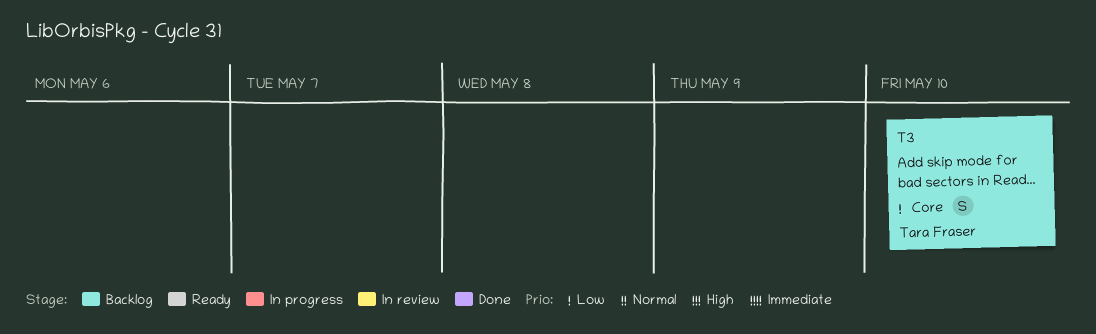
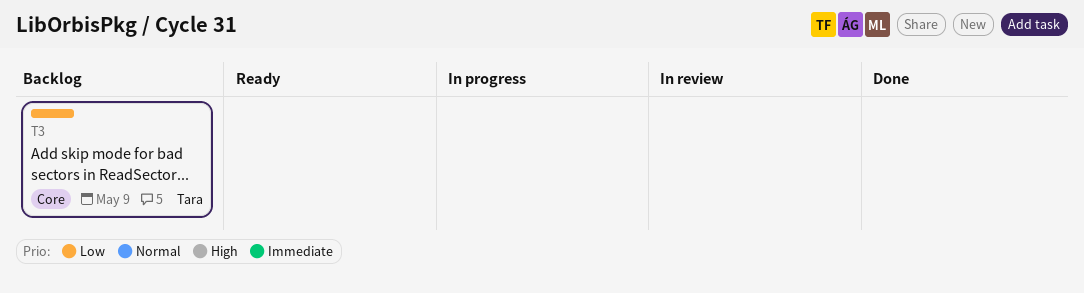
T3, due: May 10 -> May 9

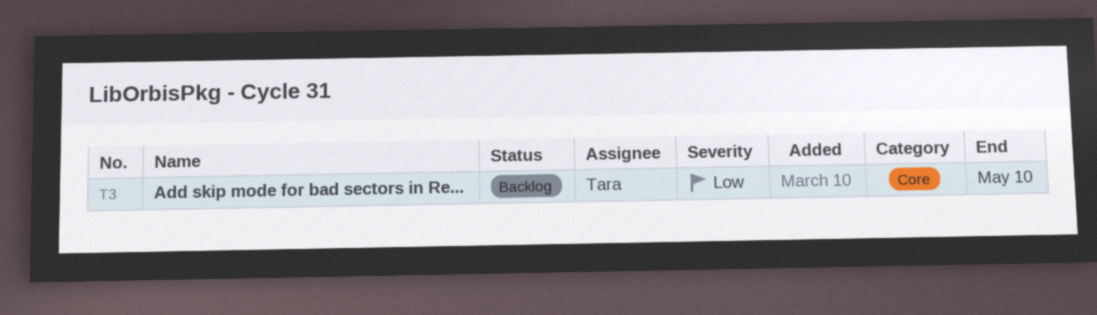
T3, due: May 9 -> May 10

